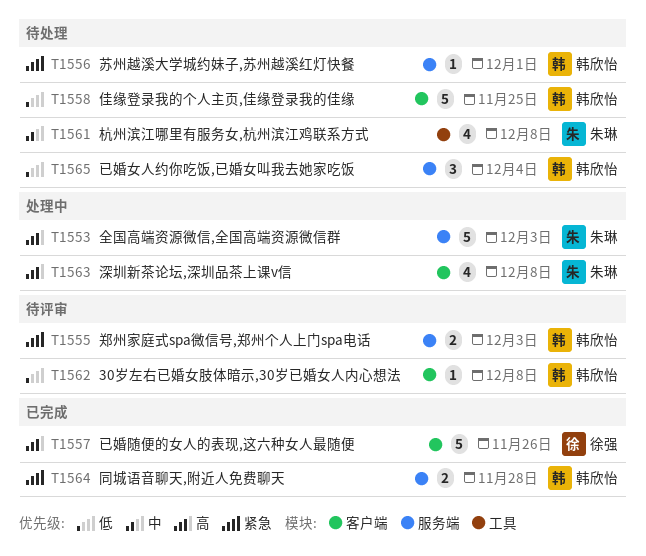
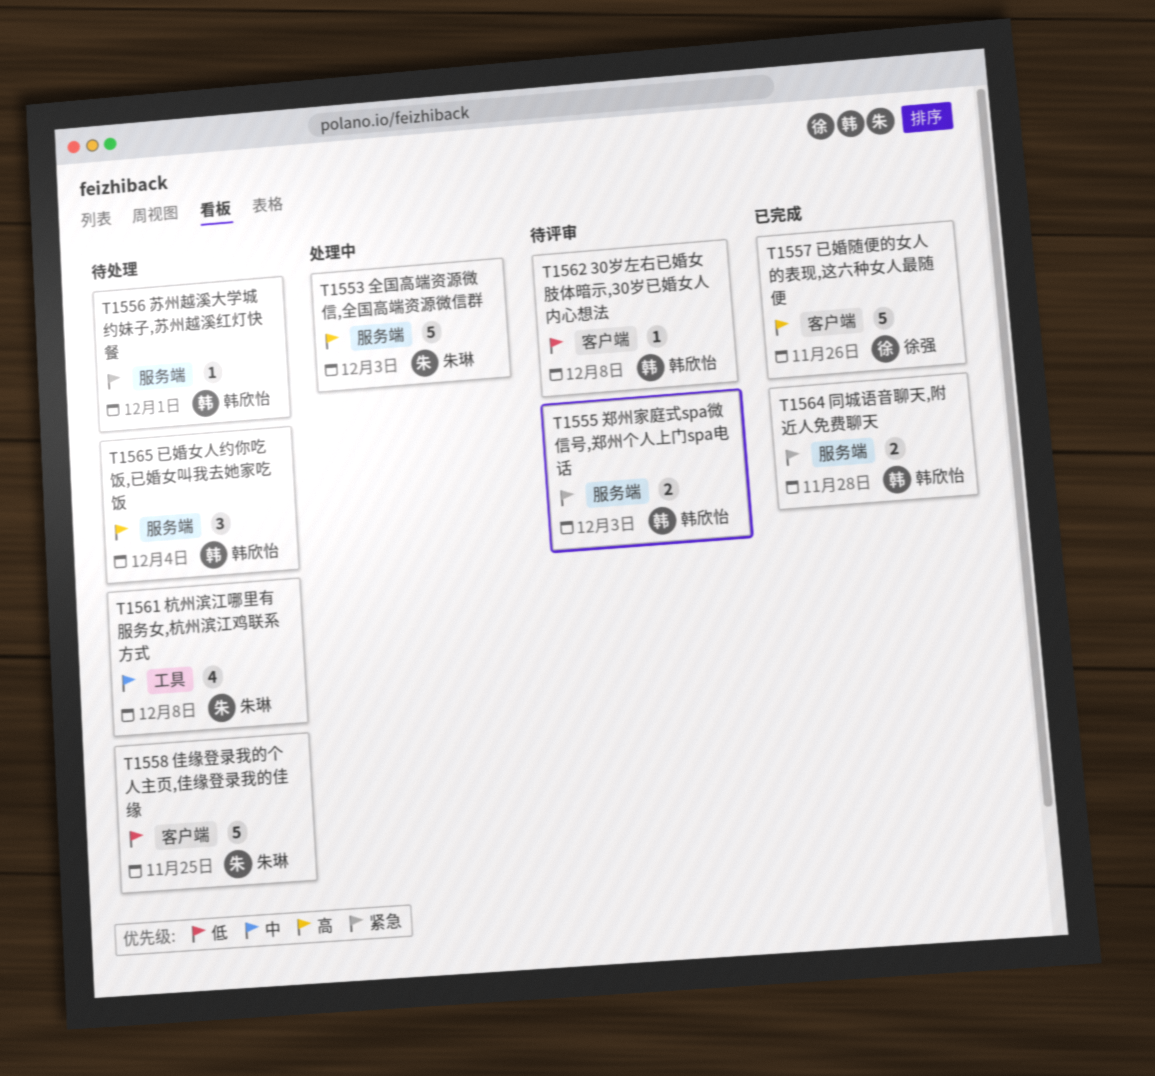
T1558, owner: 韩欣怡 -> 朱琳
T1563: present -> none
T1565, priority: 低 -> 高

